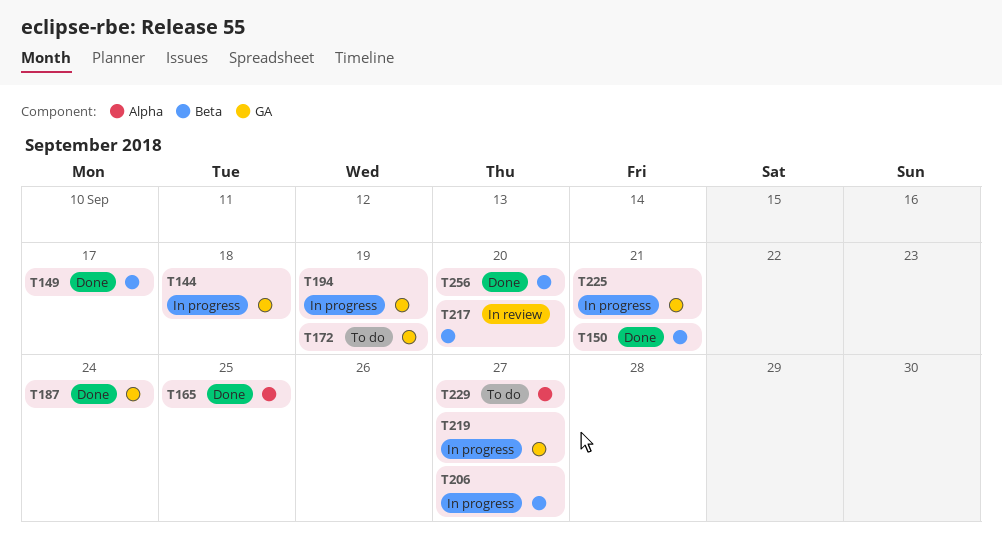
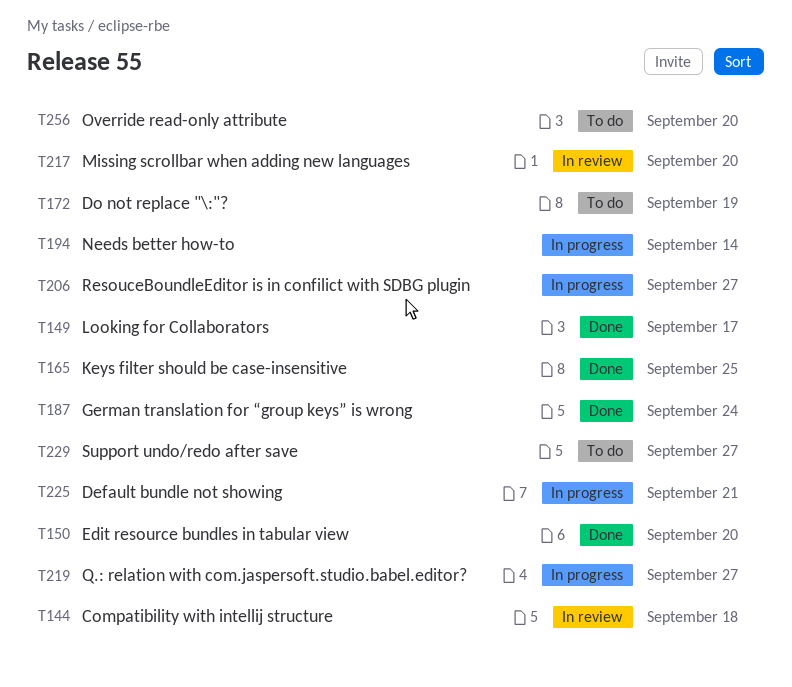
T144, status: In progress -> In review
T150, due: Sep 21 -> Sep 20
T194, due: Sep 19 -> Sep 14
T256, status: Done -> To do

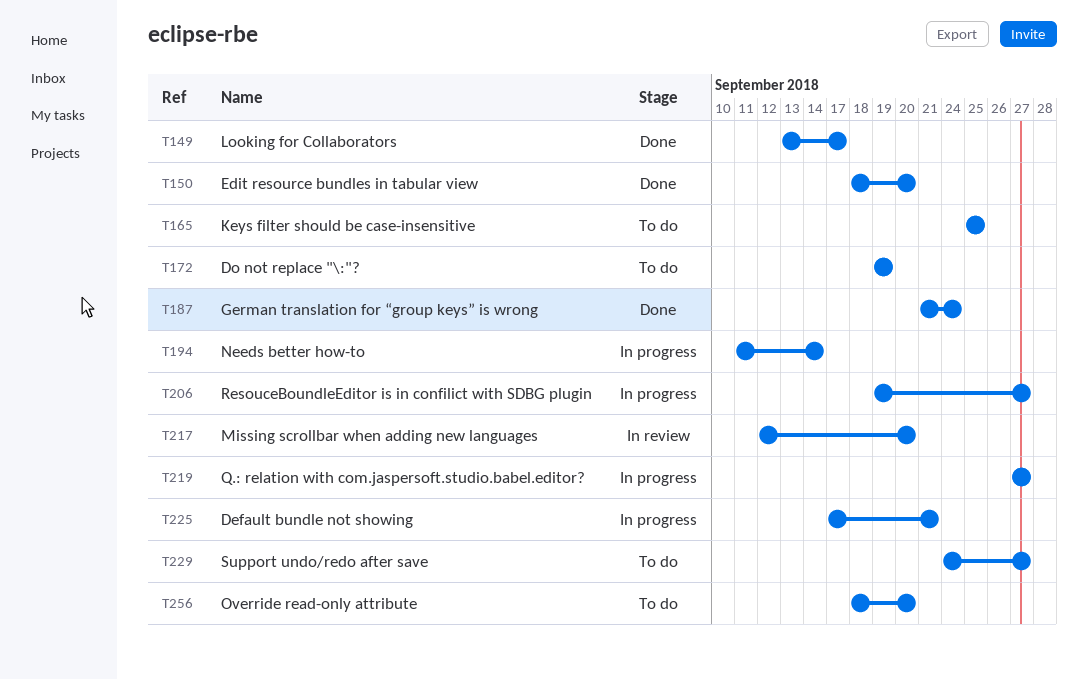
T144: present -> none
T165, status: Done -> To do

